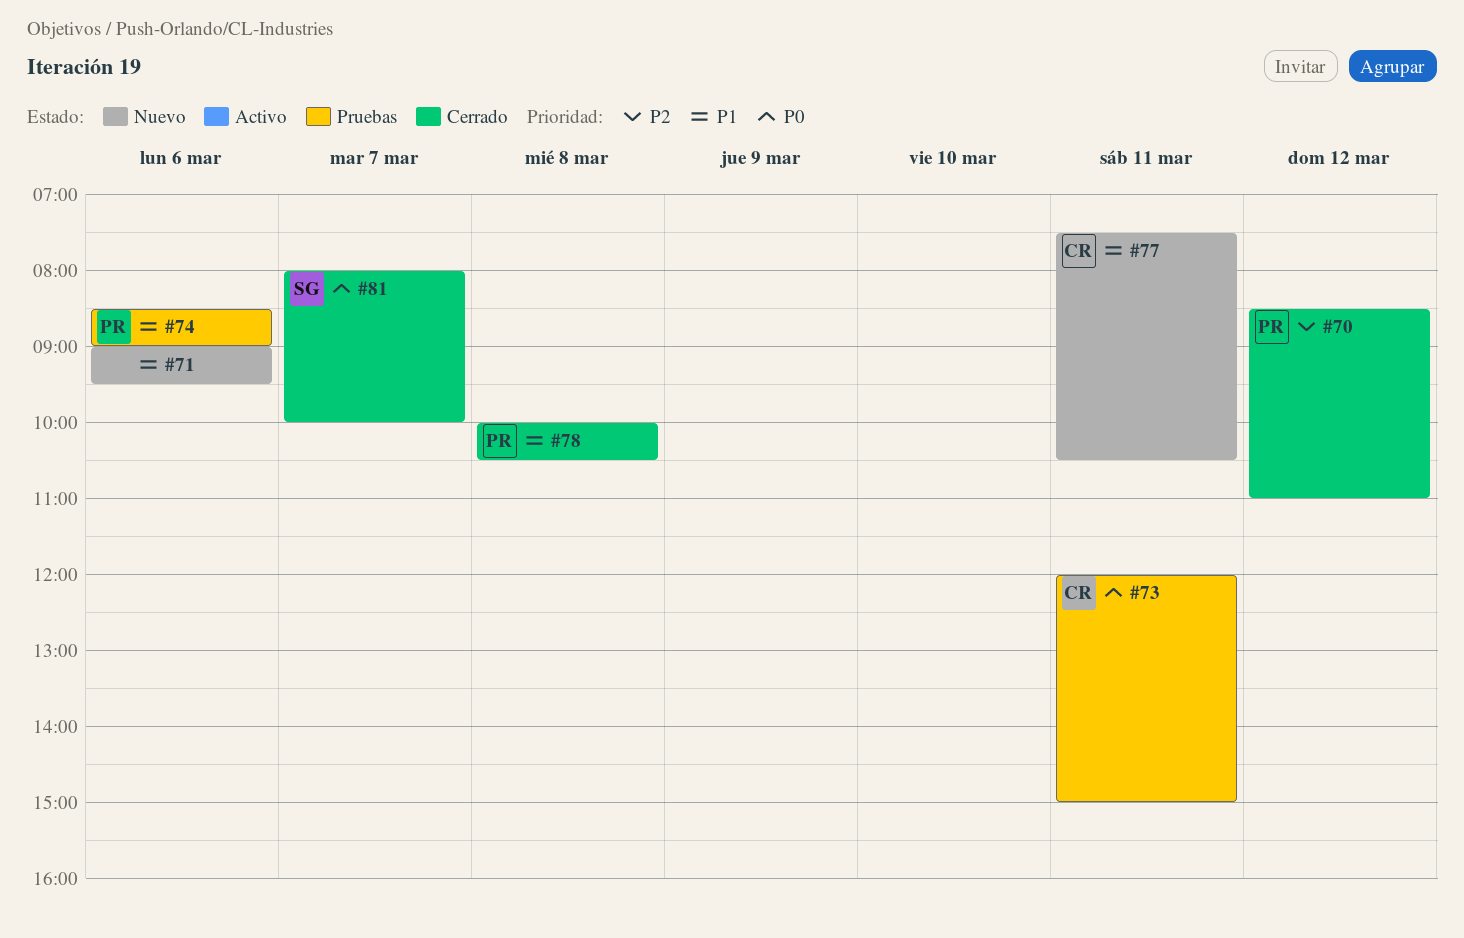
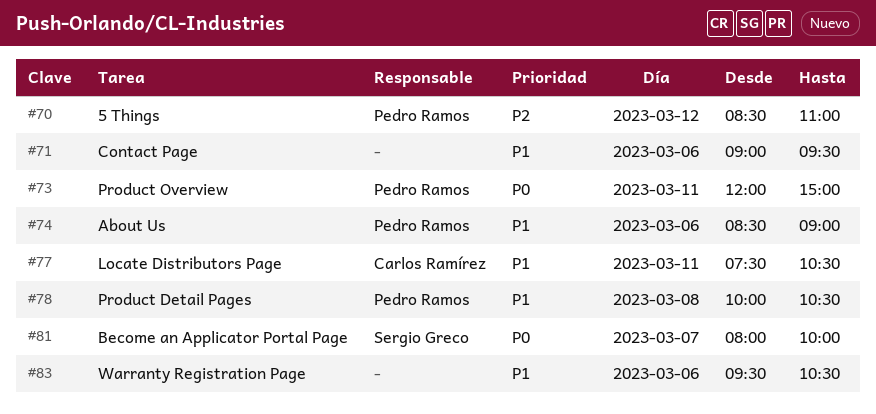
#73, owner: Carlos Ramírez -> Pedro Ramos
#83: none -> present

